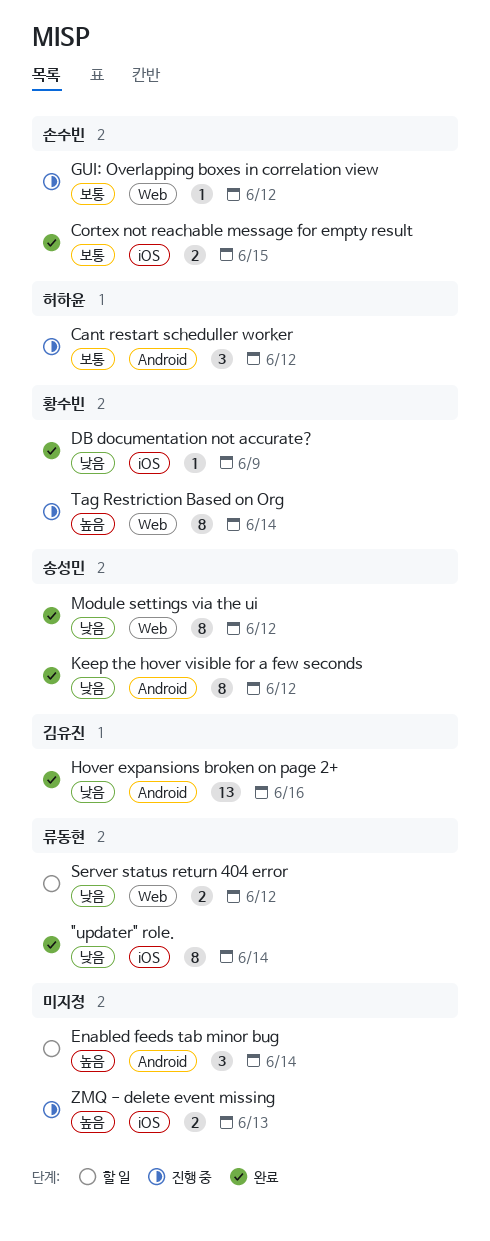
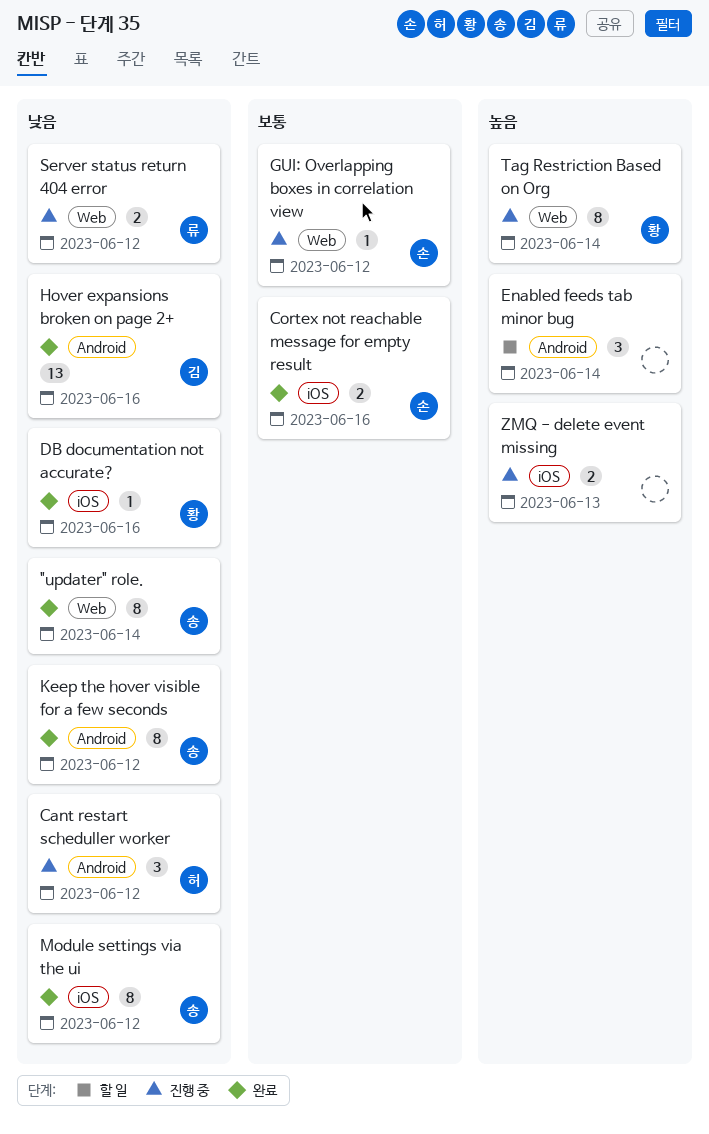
"updater" role., owner: 류동현 -> 송성민
"updater" role., label: iOS -> Web
Cant restart scheduller worker, priority: 보통 -> 낮음
Cortex not reachable message for empty result, due: Jun 15 -> Jun 16
DB documentation not accurate?, due: Jun 9 -> Jun 16
Module settings via the ui, label: Web -> iOS
Server status return 404 error, status: 할 일 -> 진행 중

